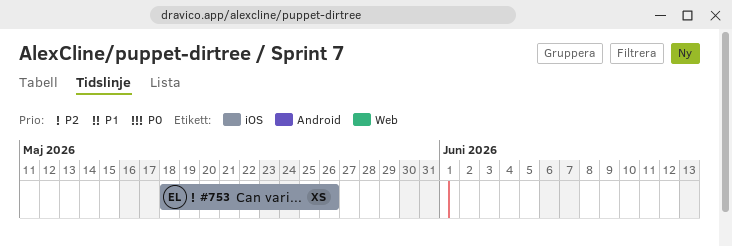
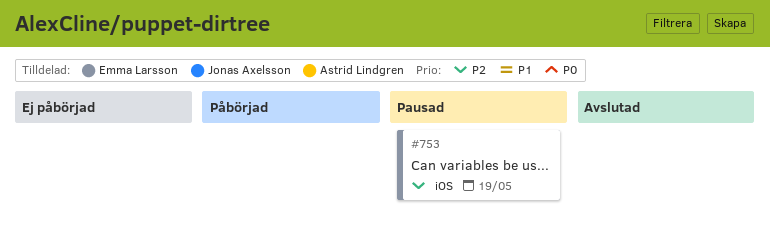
#753, due: May 26 -> May 19

